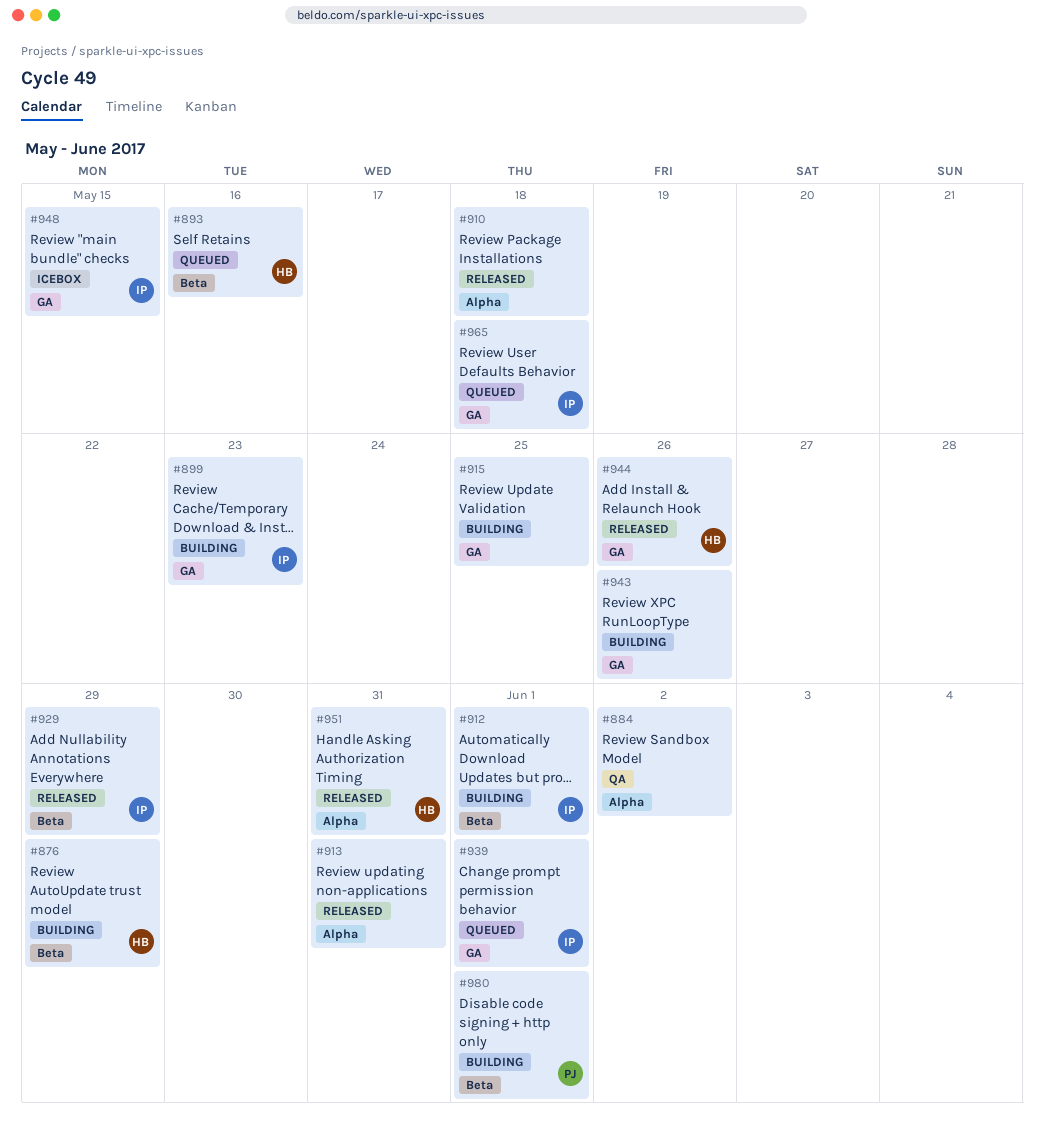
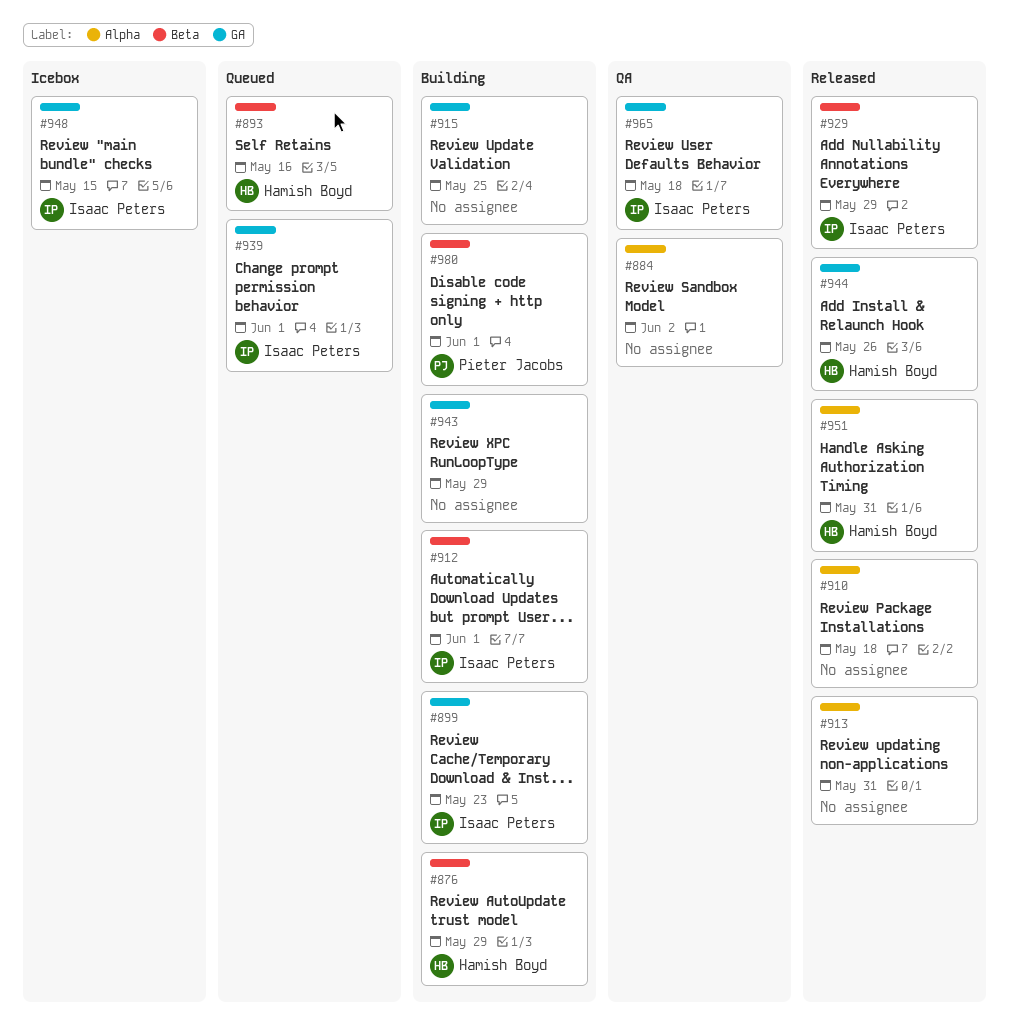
#943, due: May 26 -> May 29
#965, status: Queued -> QA

